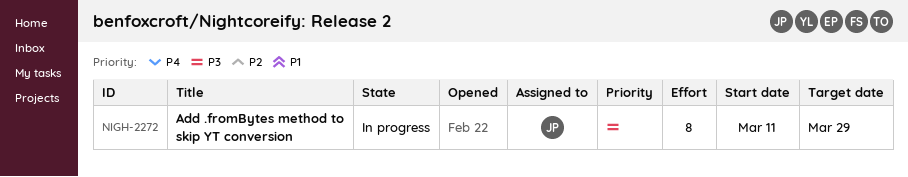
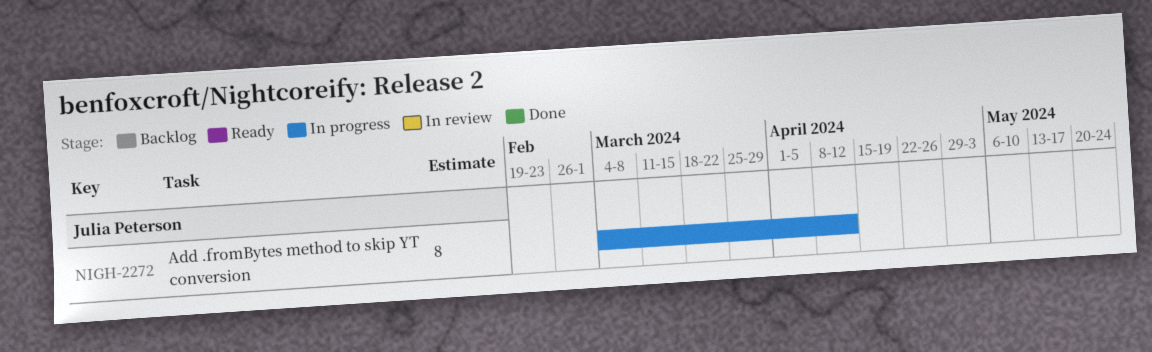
NIGH-2272, start: Mar 11 -> Mar 4
NIGH-2272, due: Mar 29 -> Apr 12

